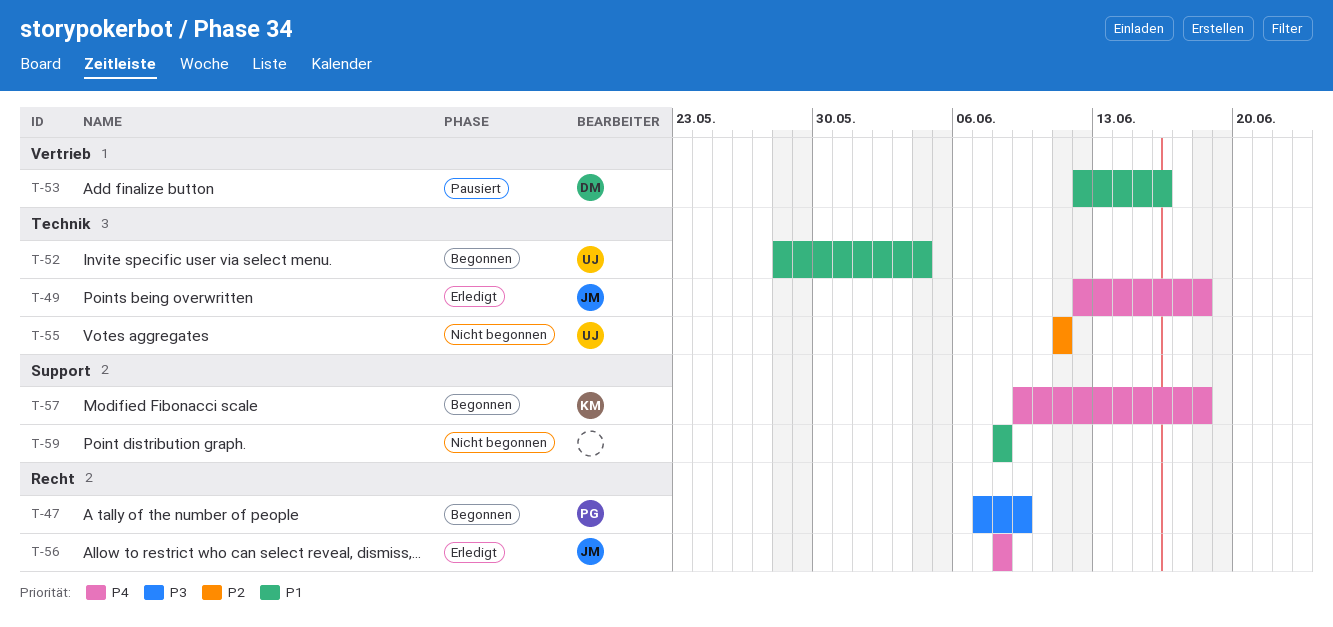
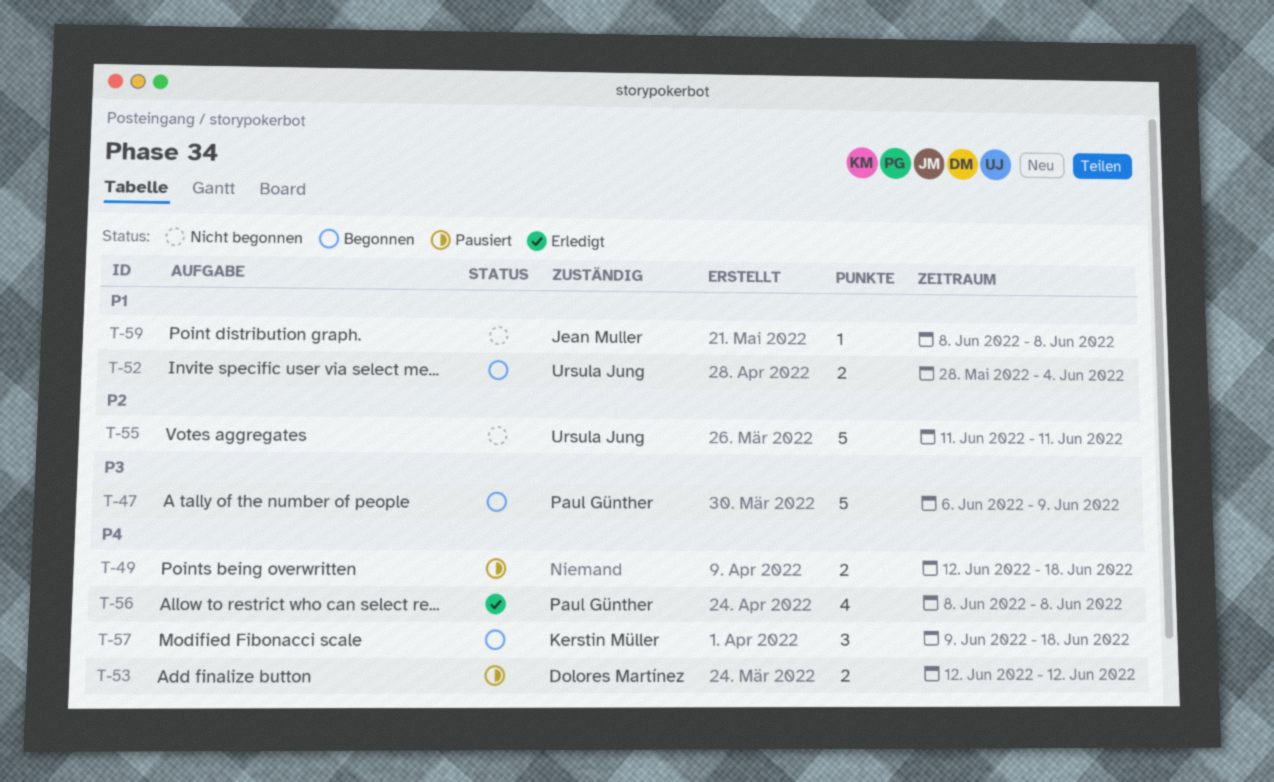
T-47, start: Jun 7 -> Jun 6
T-49, status: Erledigt -> Pausiert
T-49, owner: Jean Muller -> none
T-53, priority: P1 -> P4
T-53, due: Jun 16 -> Jun 12
T-56, owner: Jean Muller -> Paul Günther
T-59, owner: none -> Jean Muller

